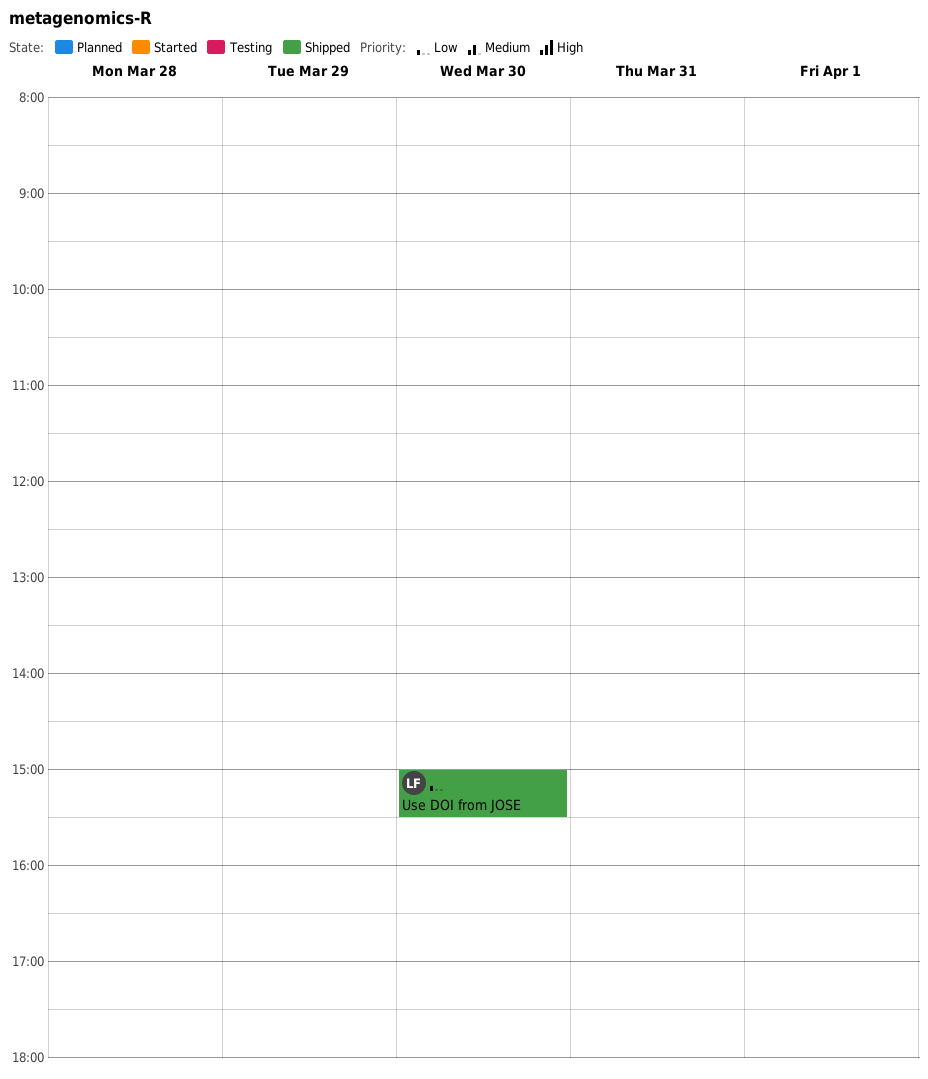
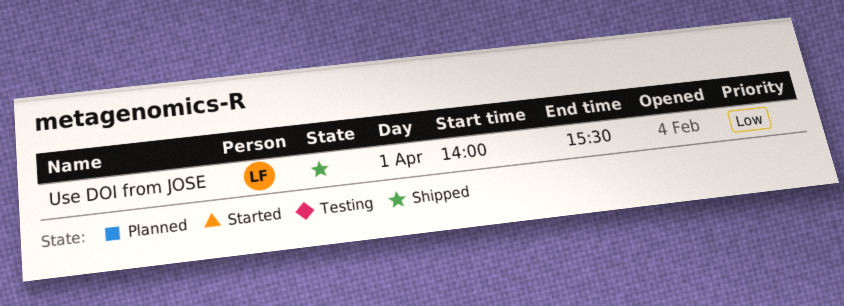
Use DOI from JOSE, day: Mar 30 -> Apr 1
Use DOI from JOSE, begins: 15:00 -> 14:00

